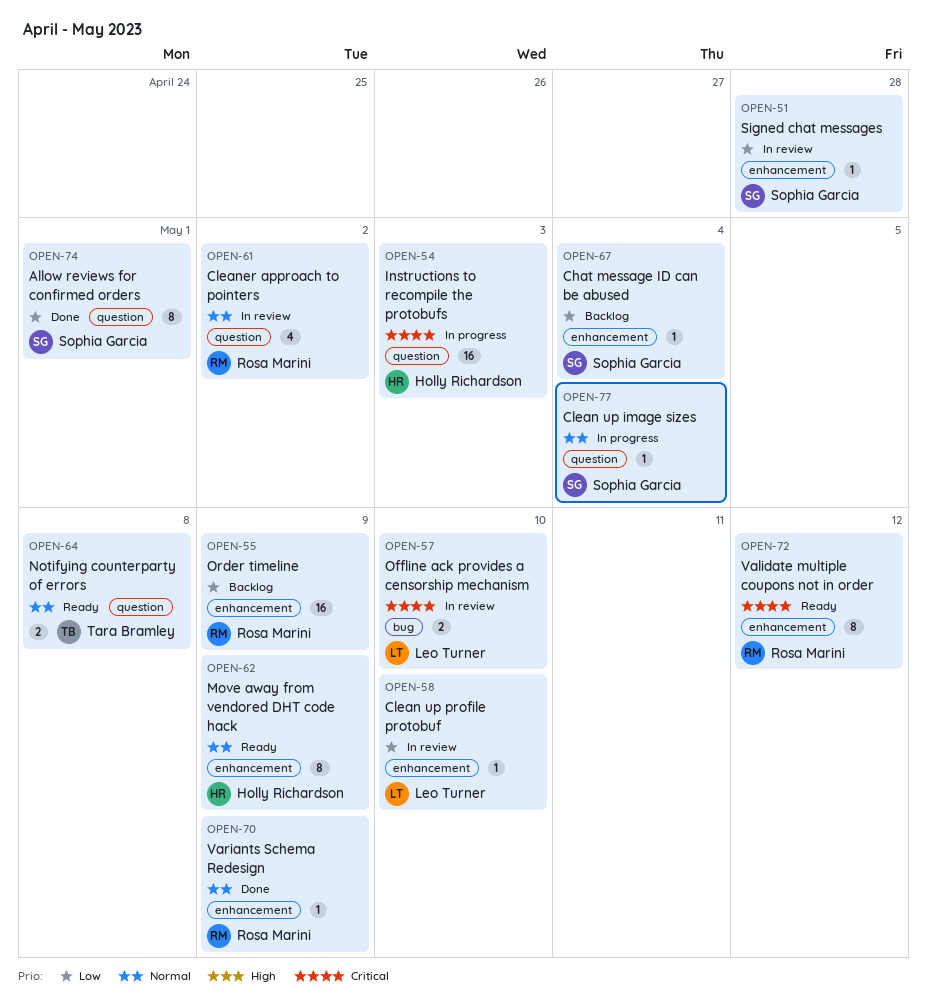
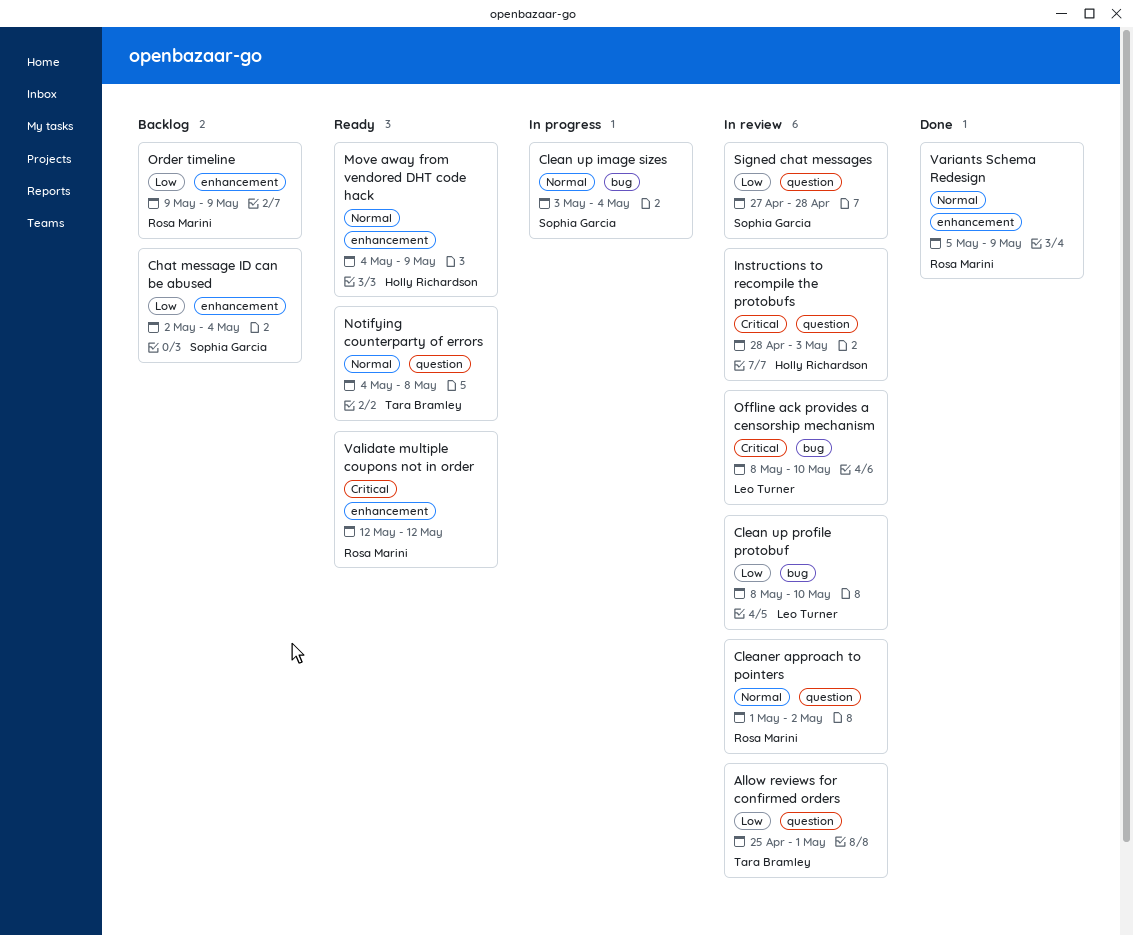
Allow reviews for confirmed orders, status: Done -> In review
Allow reviews for confirmed orders, owner: Sophia Garcia -> Tara Bramley
Clean up image sizes, label: question -> bug
Clean up profile protobuf, label: enhancement -> bug
Instructions to recompile the protobufs, status: In progress -> In review
Signed chat messages, label: enhancement -> question

